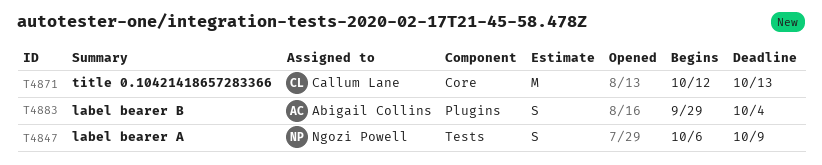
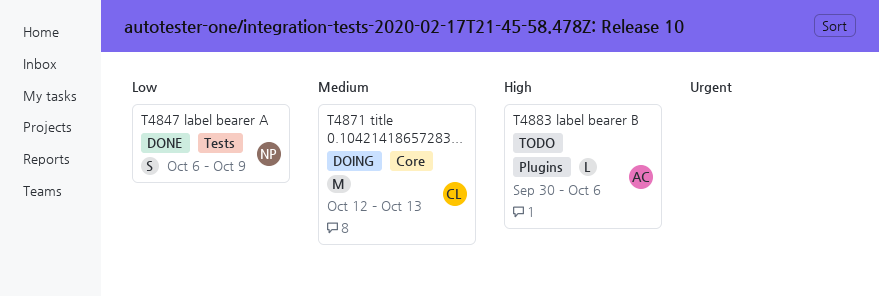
T4883, estimate: S -> L
T4883, start: Sep 29 -> Sep 30
T4883, due: Oct 4 -> Oct 6

